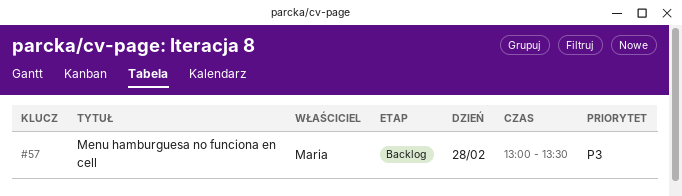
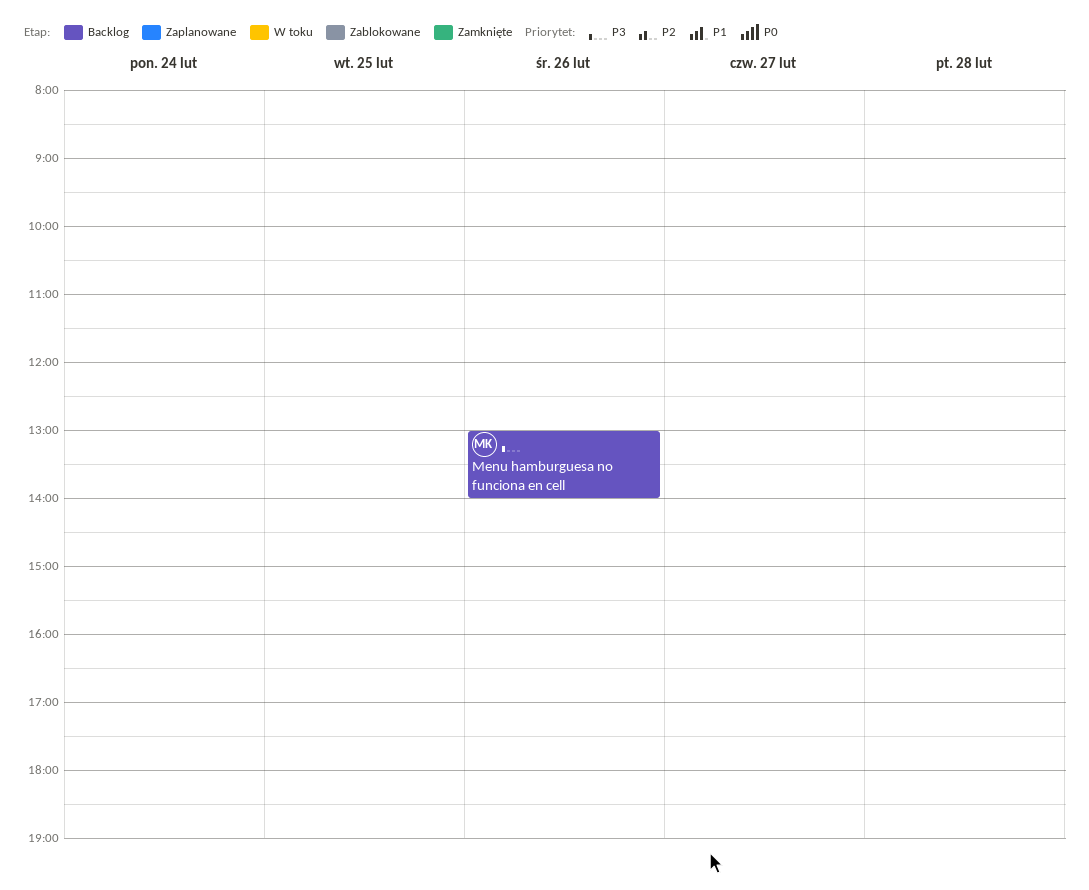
Menu hamburguesa no funciona en cell, day: Feb 28 -> Feb 26
Menu hamburguesa no funciona en cell, ends: 13:30 -> 14:00

